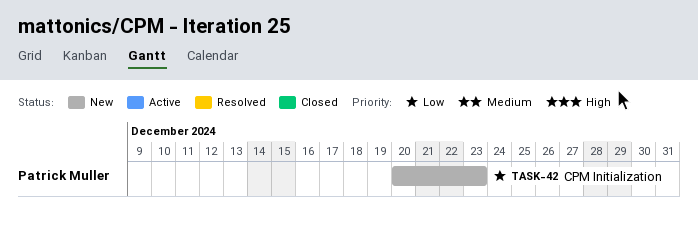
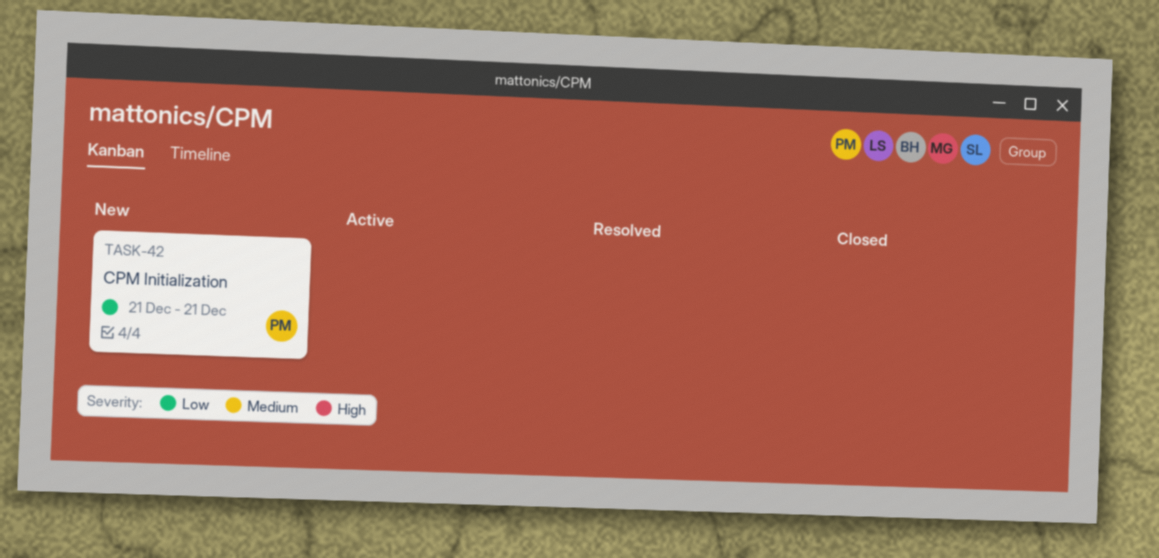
TASK-42, start: Dec 20 -> Dec 21
TASK-42, due: Dec 23 -> Dec 21

